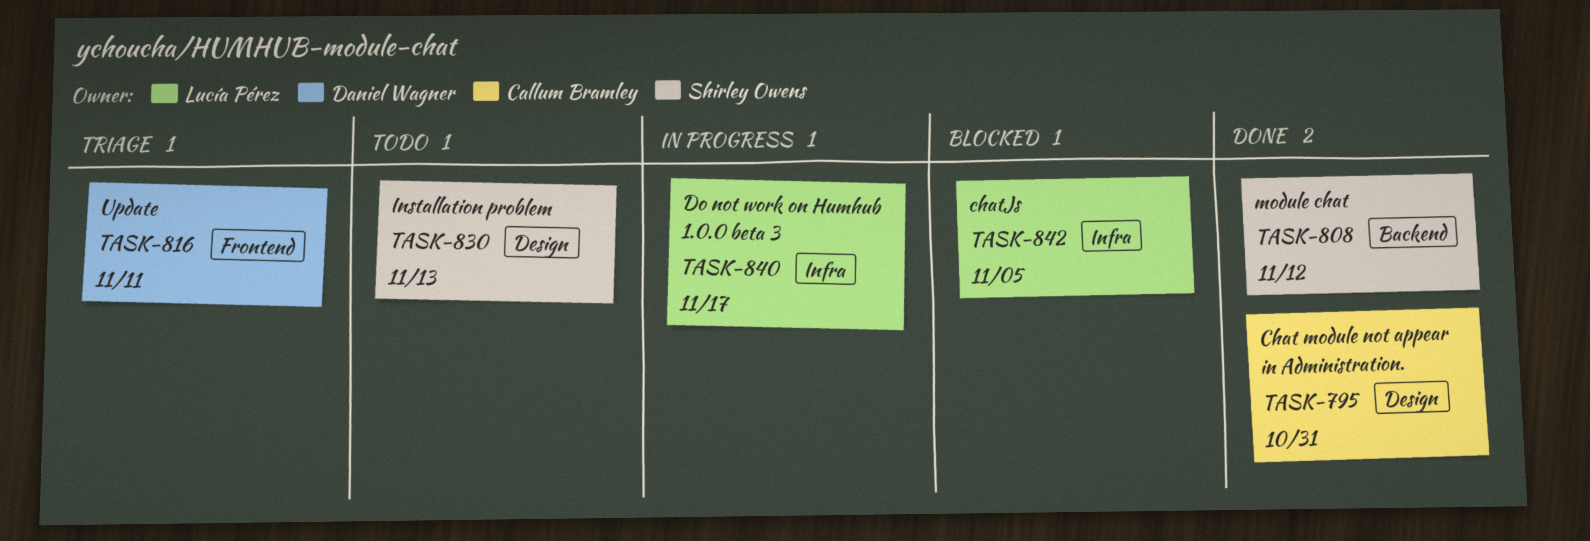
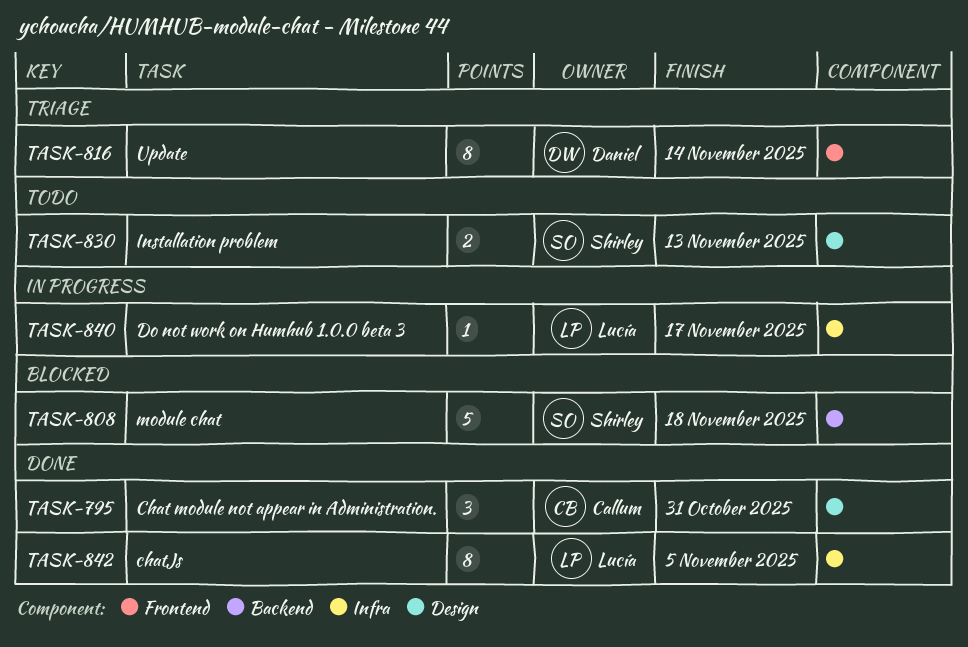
TASK-808, status: Done -> Blocked
TASK-808, due: Nov 12 -> Nov 18
TASK-816, due: Nov 11 -> Nov 14
TASK-842, status: Blocked -> Done

